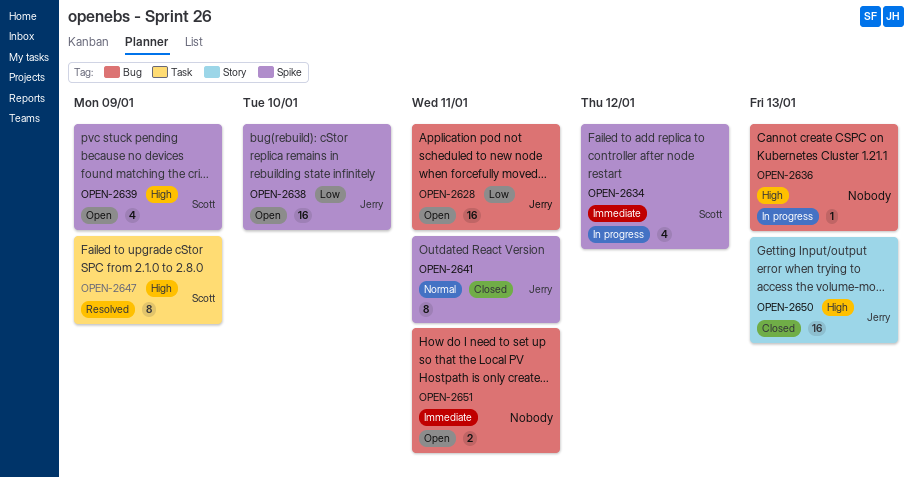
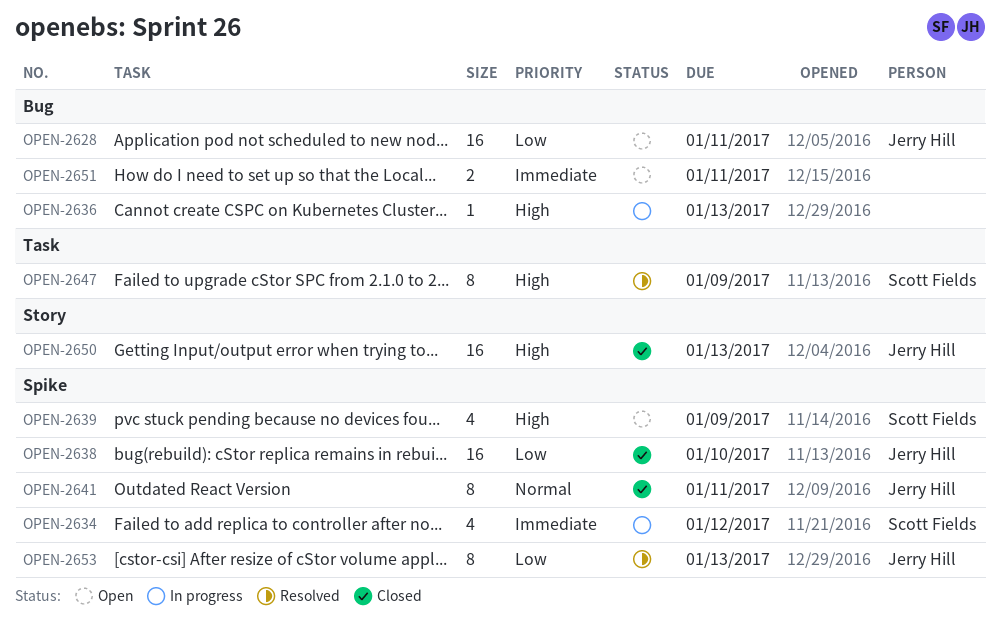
OPEN-2638, status: Open -> Closed
OPEN-2653: none -> present

